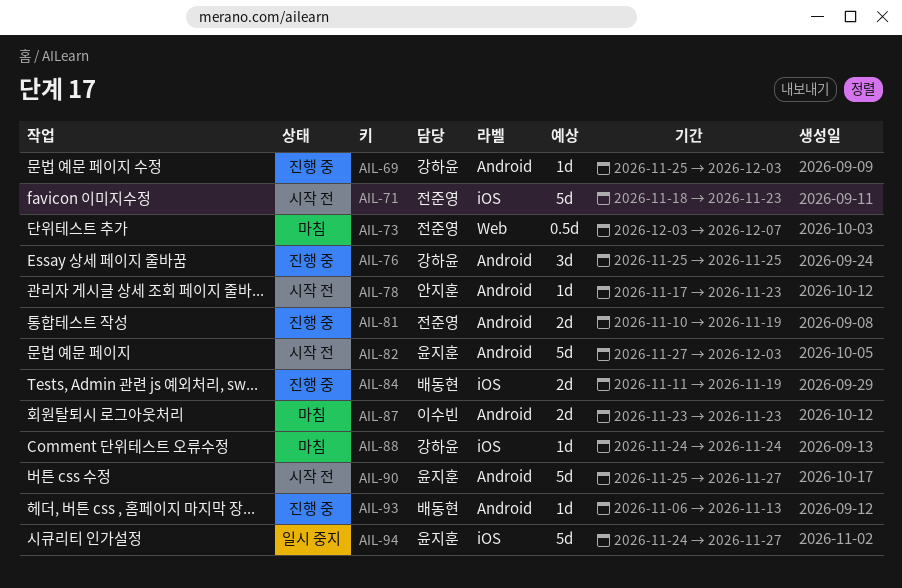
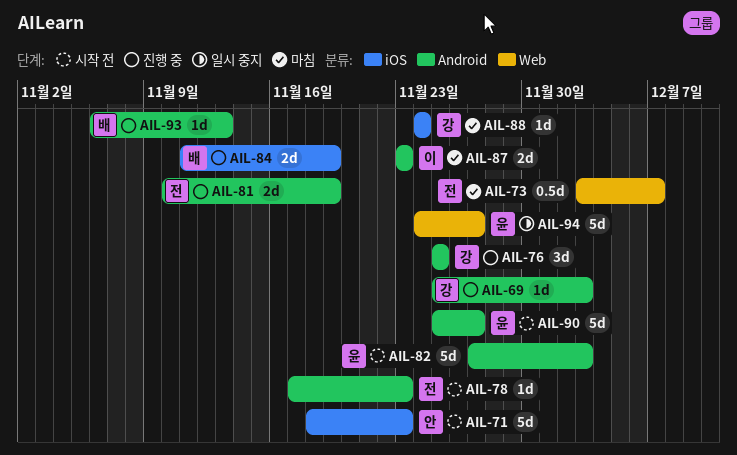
AIL-71, owner: 전준영 -> 안지훈
AIL-78, owner: 안지훈 -> 전준영
AIL-94, label: iOS -> Web

